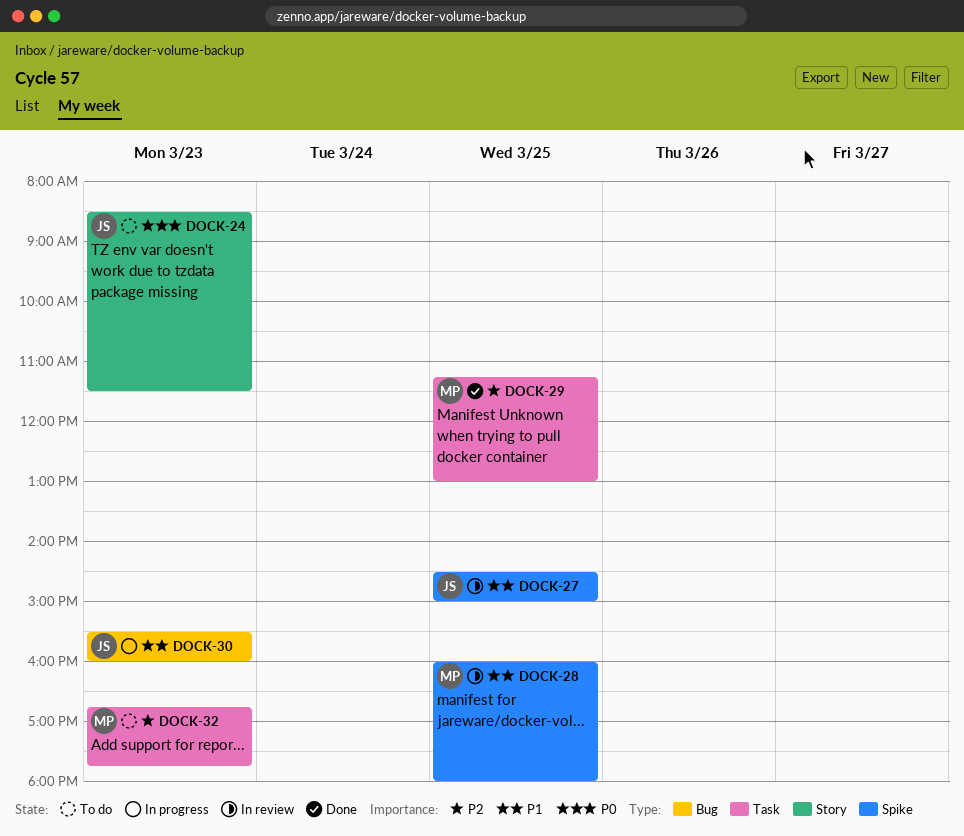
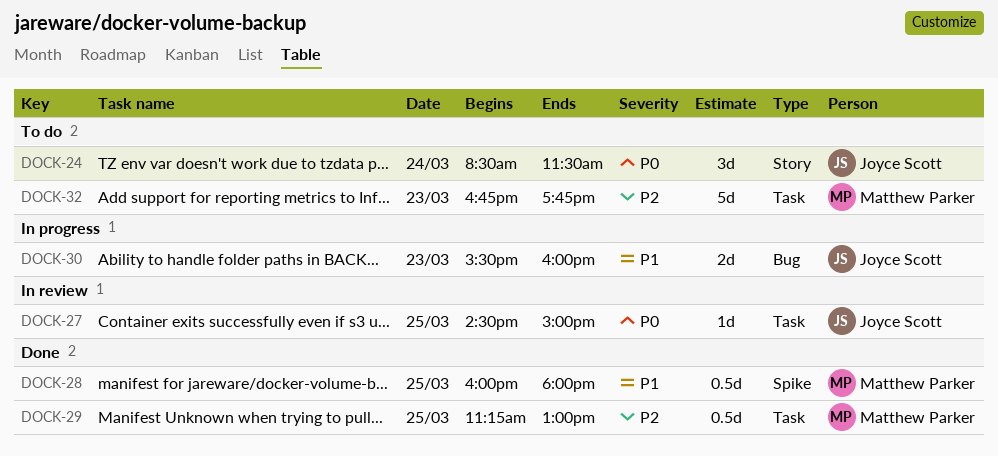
DOCK-24, day: Mar 23 -> Mar 24
DOCK-27, priority: P1 -> P0
DOCK-27, label: Spike -> Task
DOCK-28, status: In review -> Done

